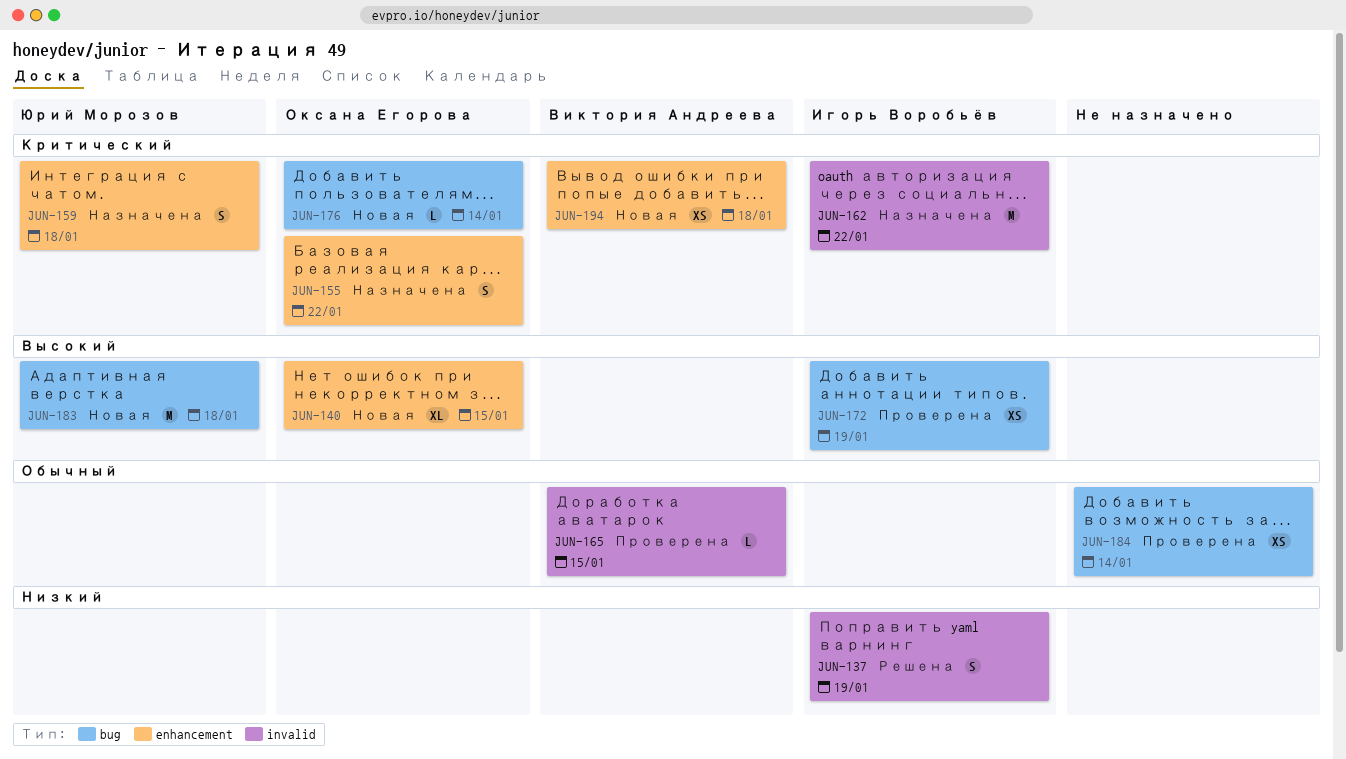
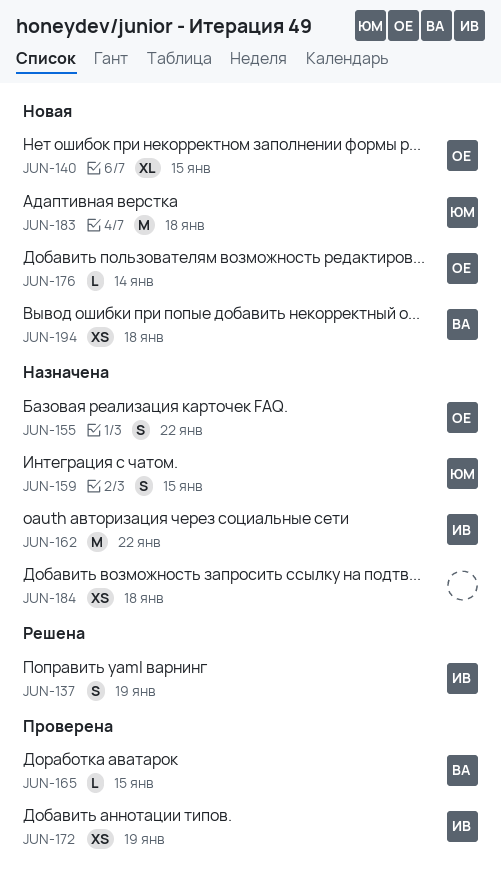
JUN-159, due: Jan 18 -> Jan 15
JUN-184, status: Проверена -> Назначена
JUN-184, due: Jan 14 -> Jan 18

